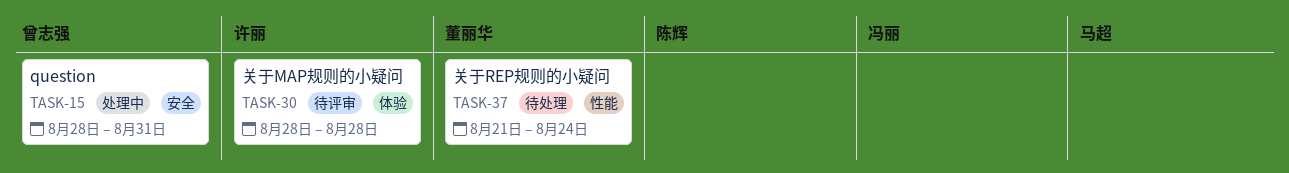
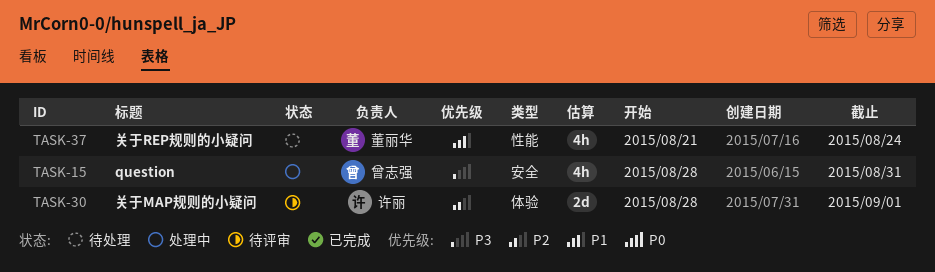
TASK-30, due: Aug 28 -> Sep 1

